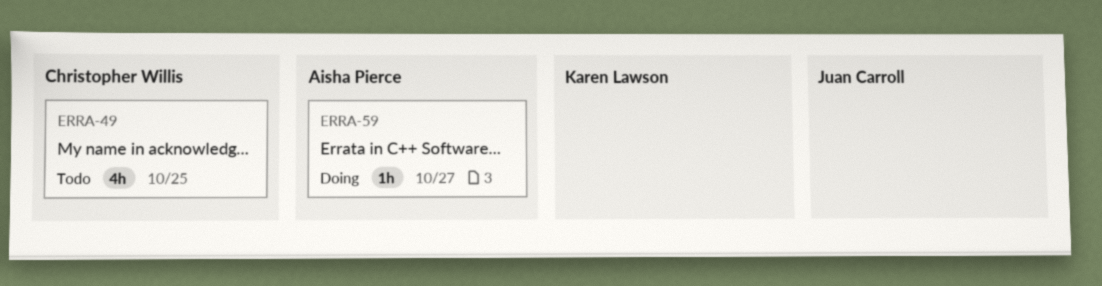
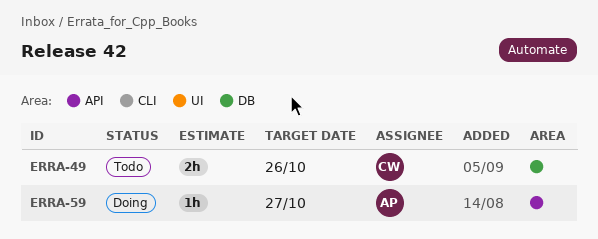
ERRA-49, estimate: 4h -> 2h
ERRA-49, due: Oct 25 -> Oct 26

